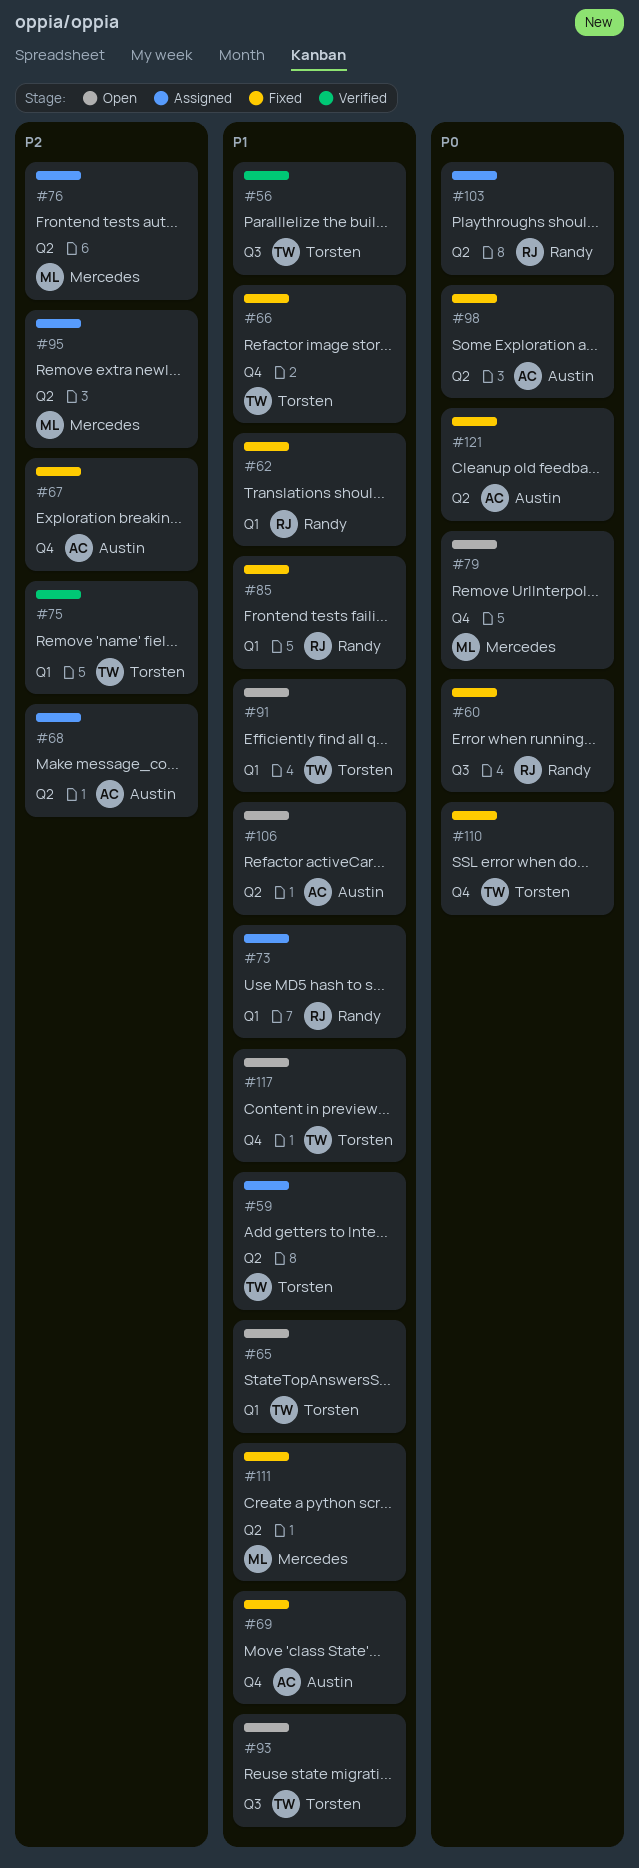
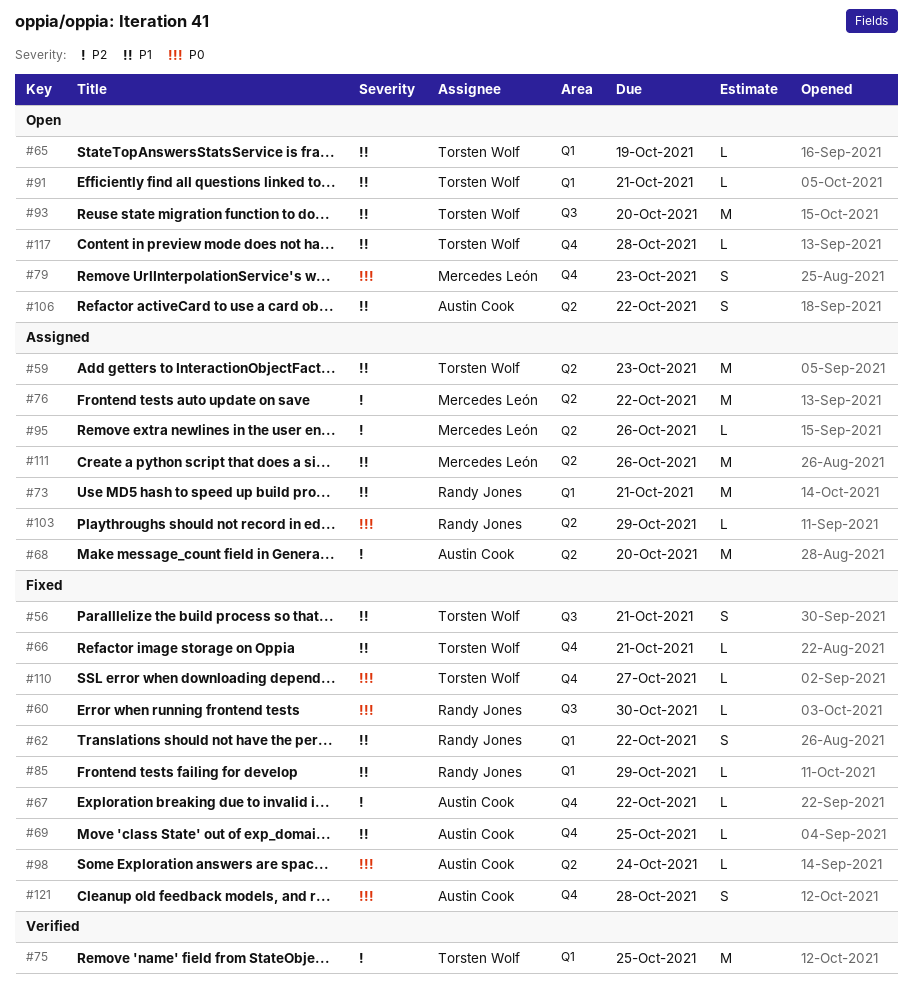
#56, status: Verified -> Fixed
#111, status: Fixed -> Assigned
#121, label: Q2 -> Q4

